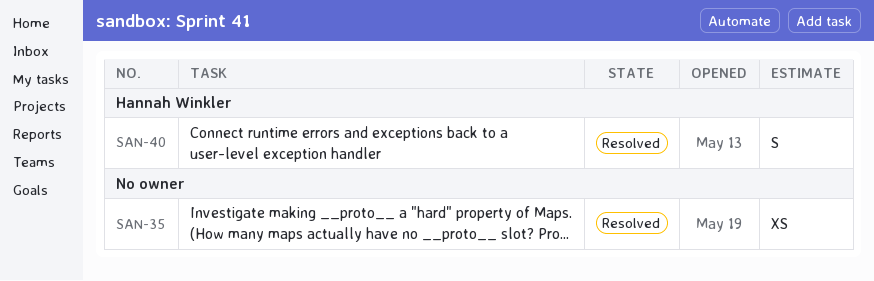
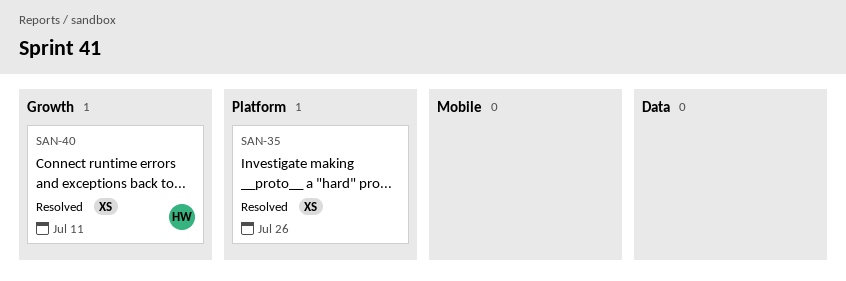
SAN-40, estimate: S -> XS

